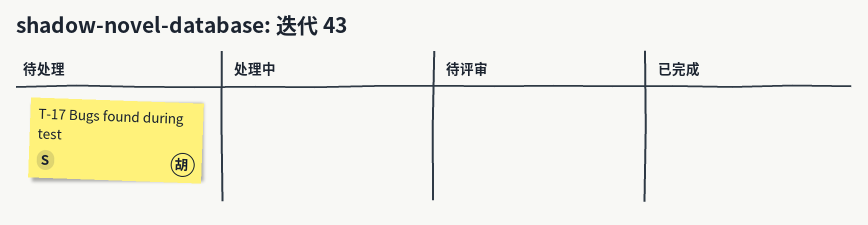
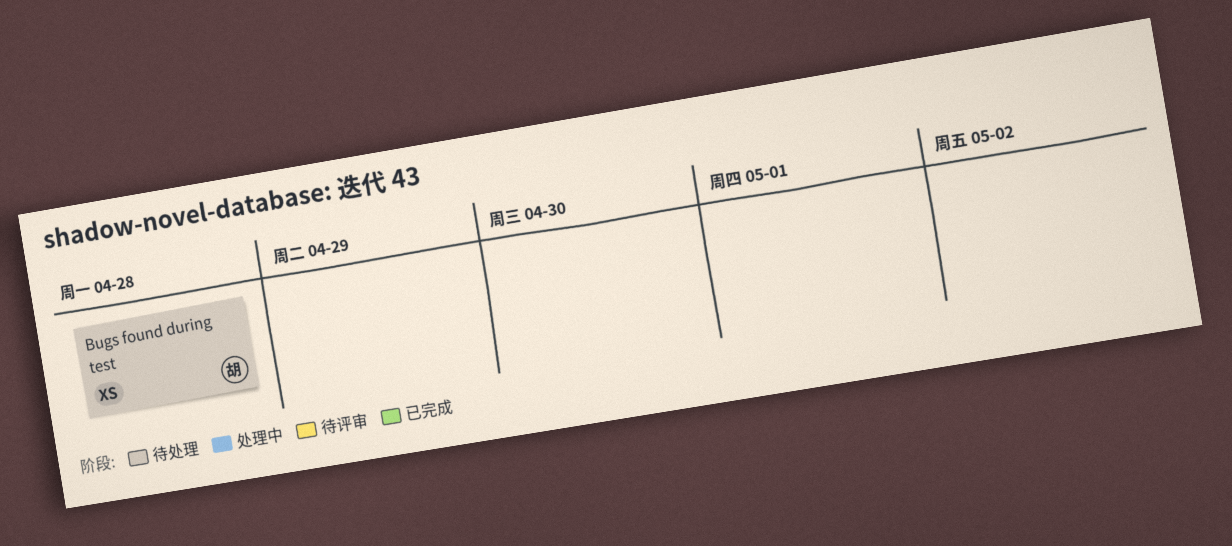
Bugs found during test, estimate: S -> XS

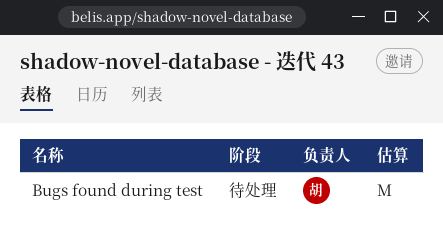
Bugs found during test, estimate: XS -> M

